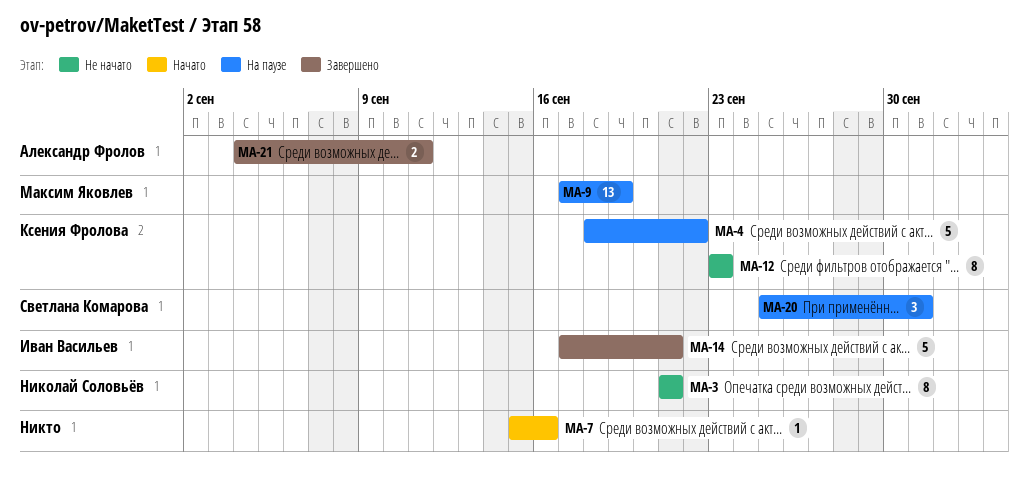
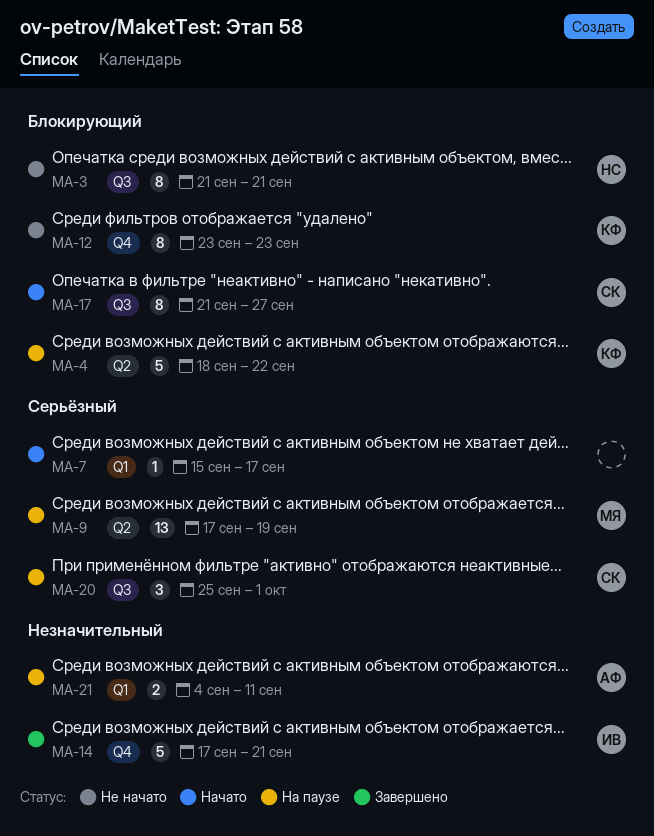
MA-7, due: Sep 16 -> Sep 17
MA-17: none -> present
MA-21, status: Завершено -> На паузе

